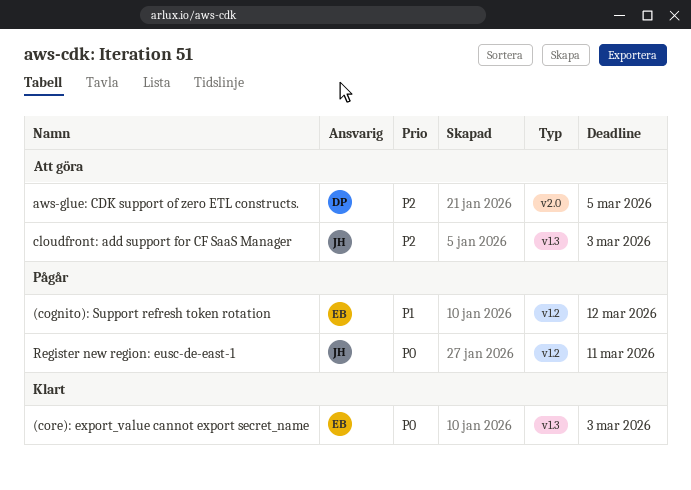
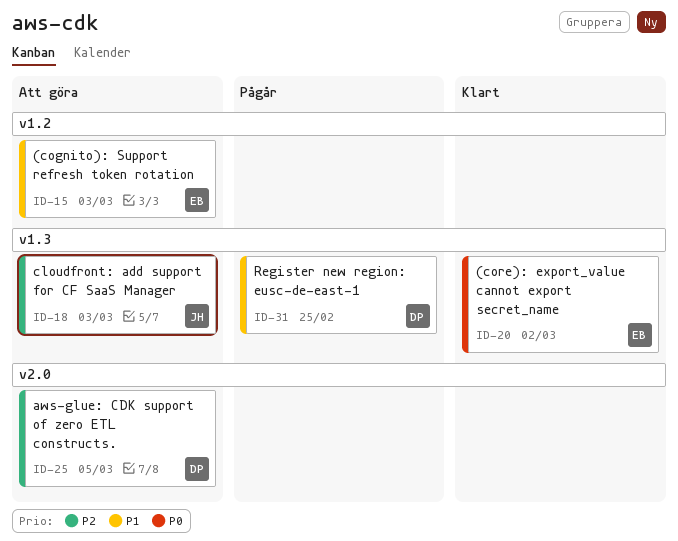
(cognito): Support refresh token rotation, status: Pågår -> Att göra
(cognito): Support refresh token rotation, due: Mar 12 -> Mar 3
(core): export_value cannot export secret_name, due: Mar 3 -> Mar 2
Register new region: eusc-de-east-1, owner: JH -> DP
Register new region: eusc-de-east-1, priority: P0 -> P1
Register new region: eusc-de-east-1, label: v1.2 -> v1.3
Register new region: eusc-de-east-1, due: Mar 11 -> Feb 25

